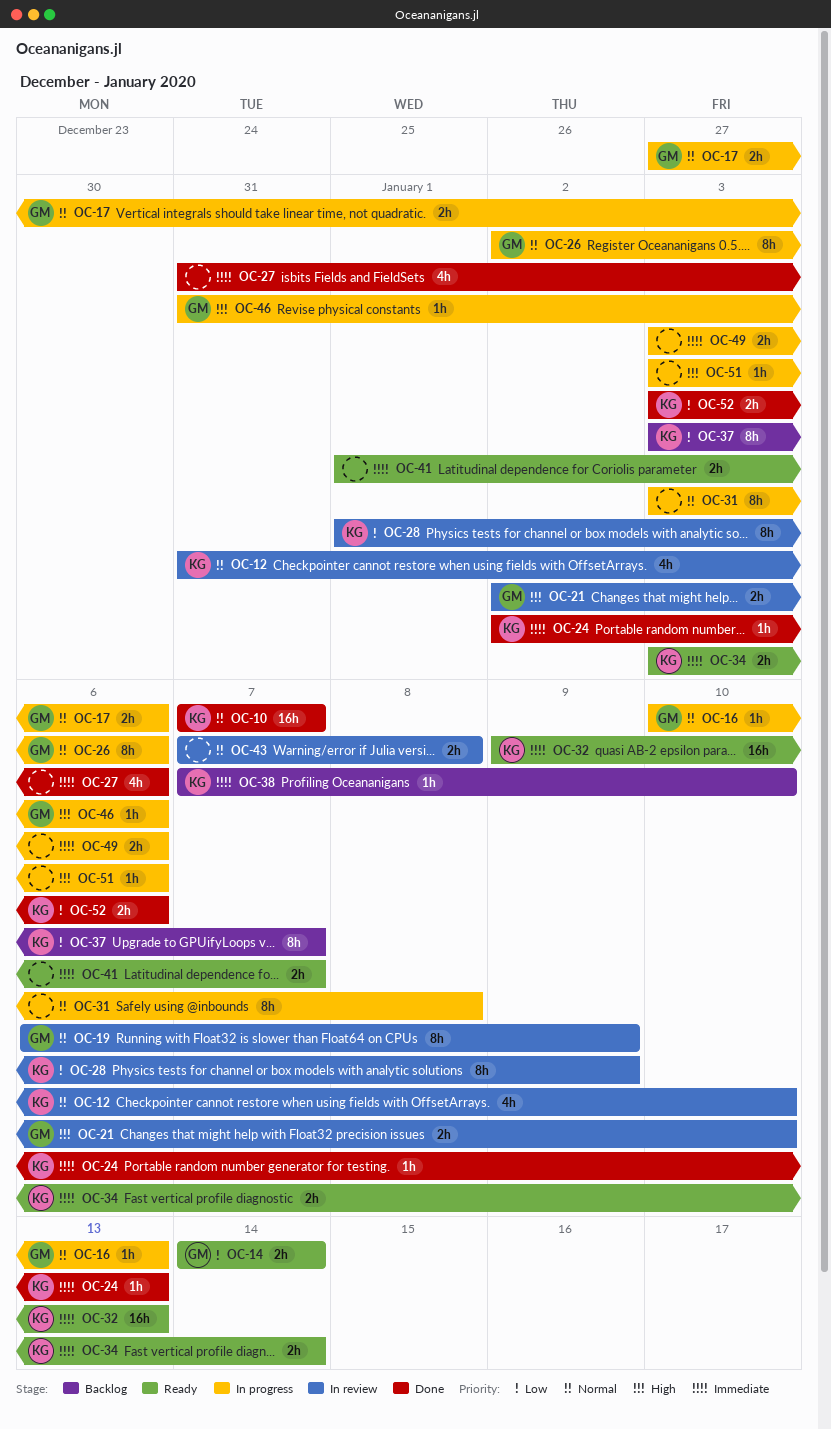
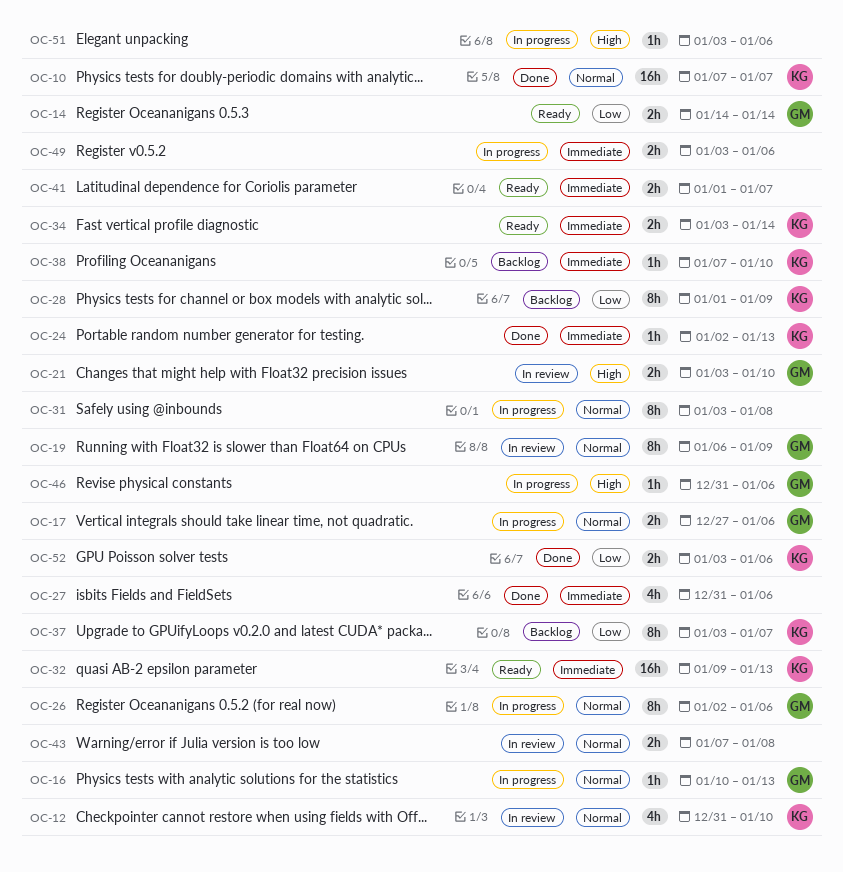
OC-21, start: Jan 2 -> Jan 3
OC-28, status: In review -> Backlog

